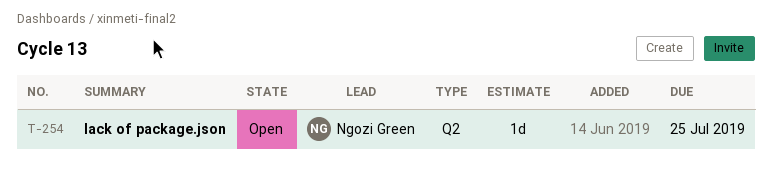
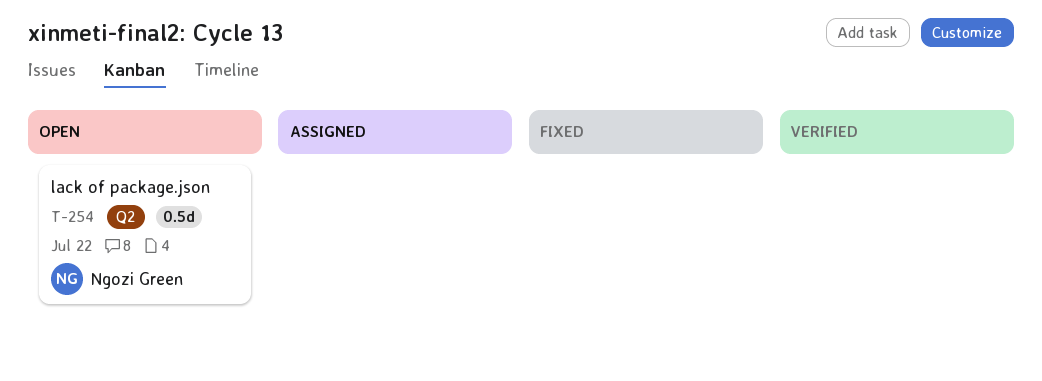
T-254, estimate: 1d -> 0.5d
T-254, due: Jul 25 -> Jul 22

